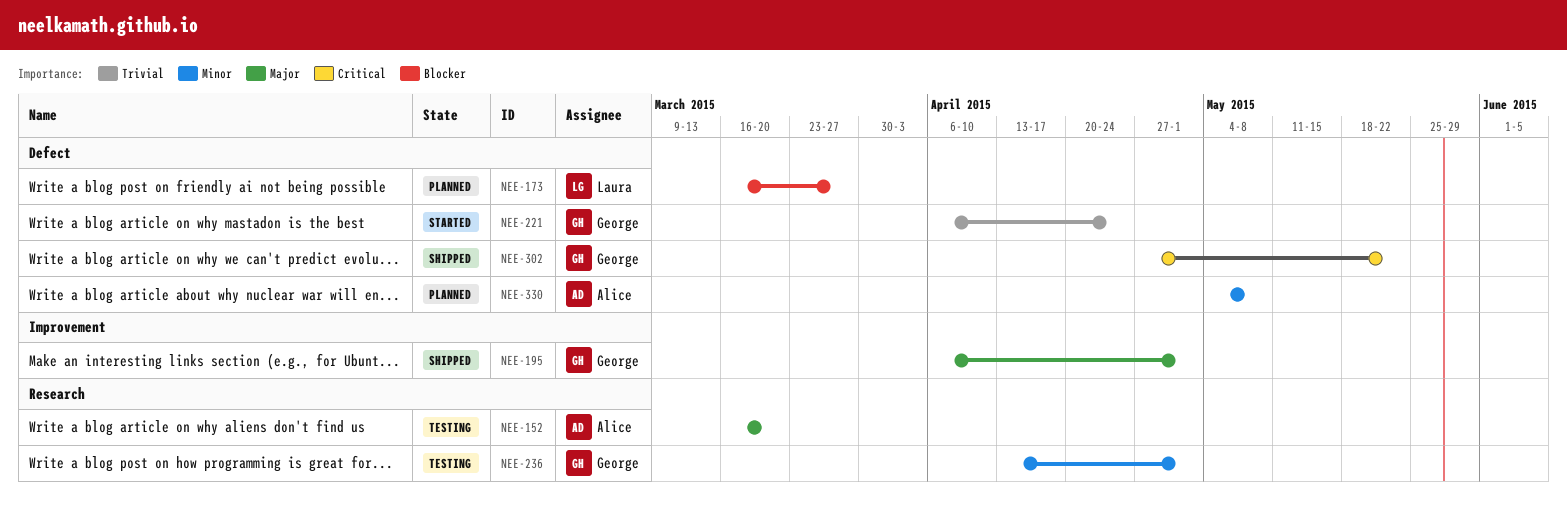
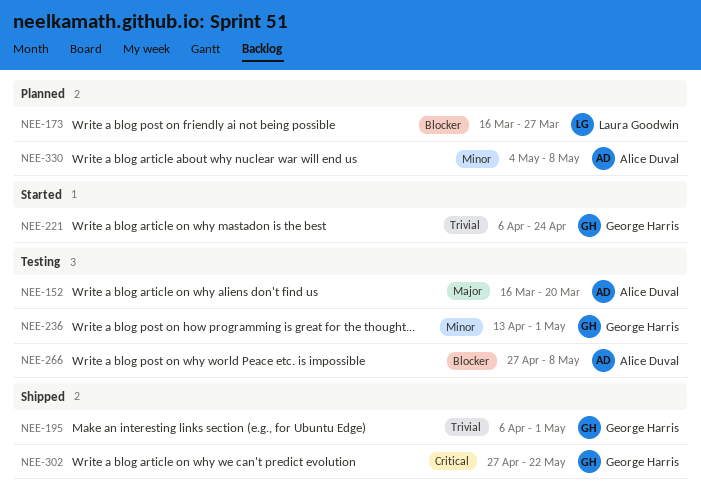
NEE-195, priority: Major -> Trivial
NEE-266: none -> present

